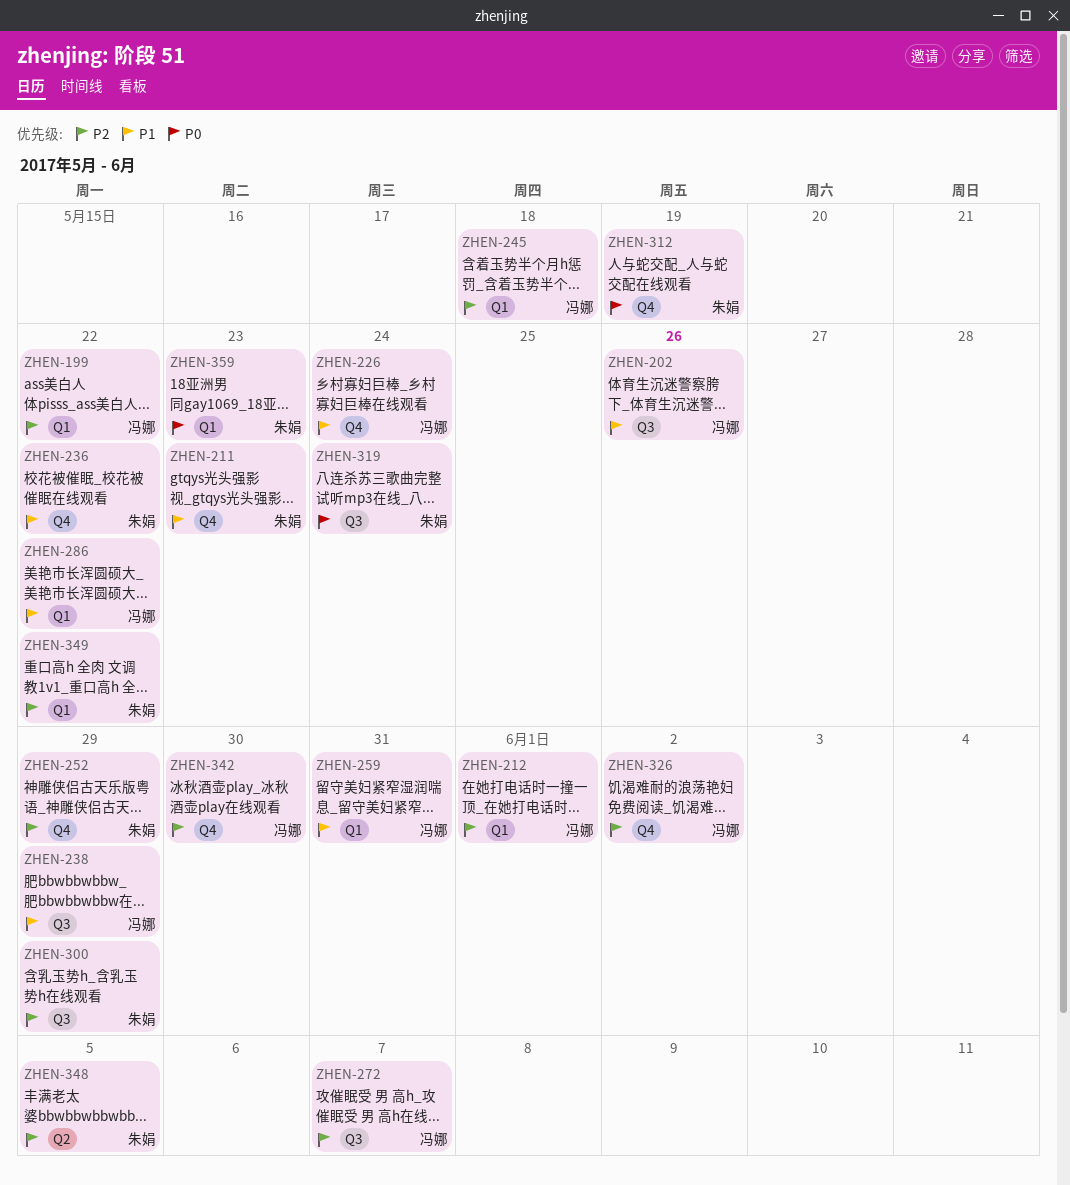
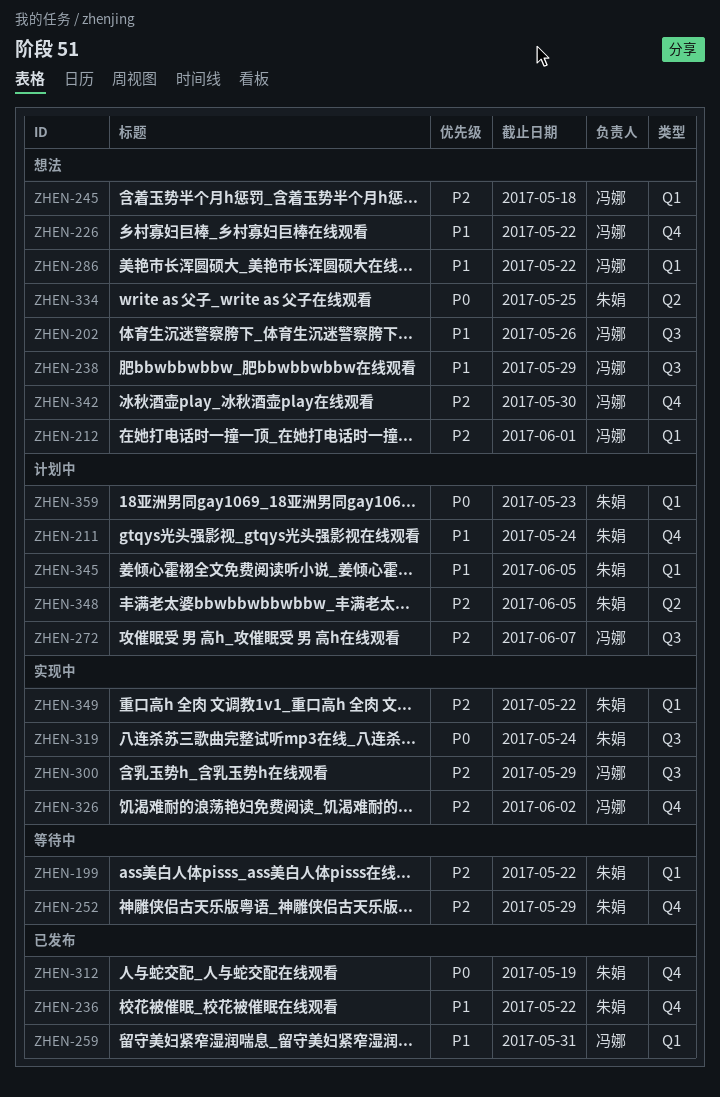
ZHEN-199, owner: 冯娜 -> 朱娟
ZHEN-211, due: May 23 -> May 24
ZHEN-226, due: May 24 -> May 22
ZHEN-300, owner: 朱娟 -> 冯娜
ZHEN-334: none -> present
ZHEN-345: none -> present

